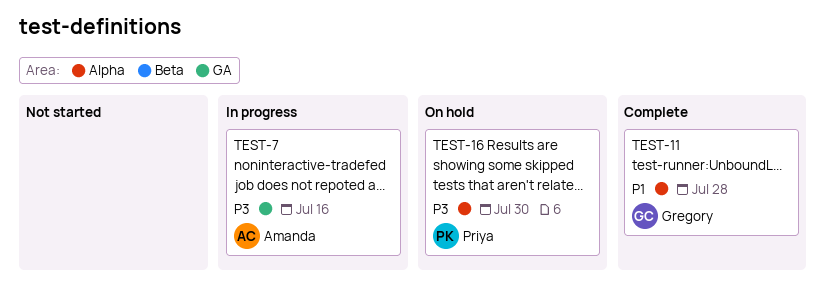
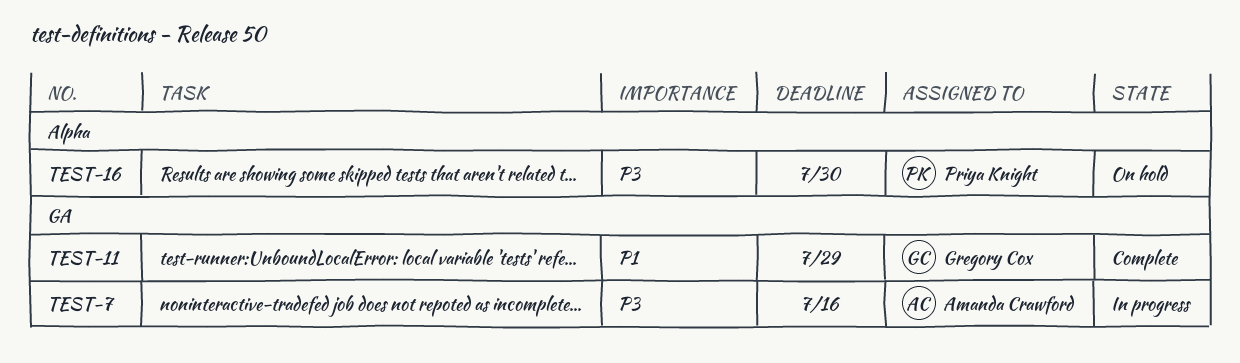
TEST-11, label: Alpha -> GA
TEST-11, due: Jul 28 -> Jul 29

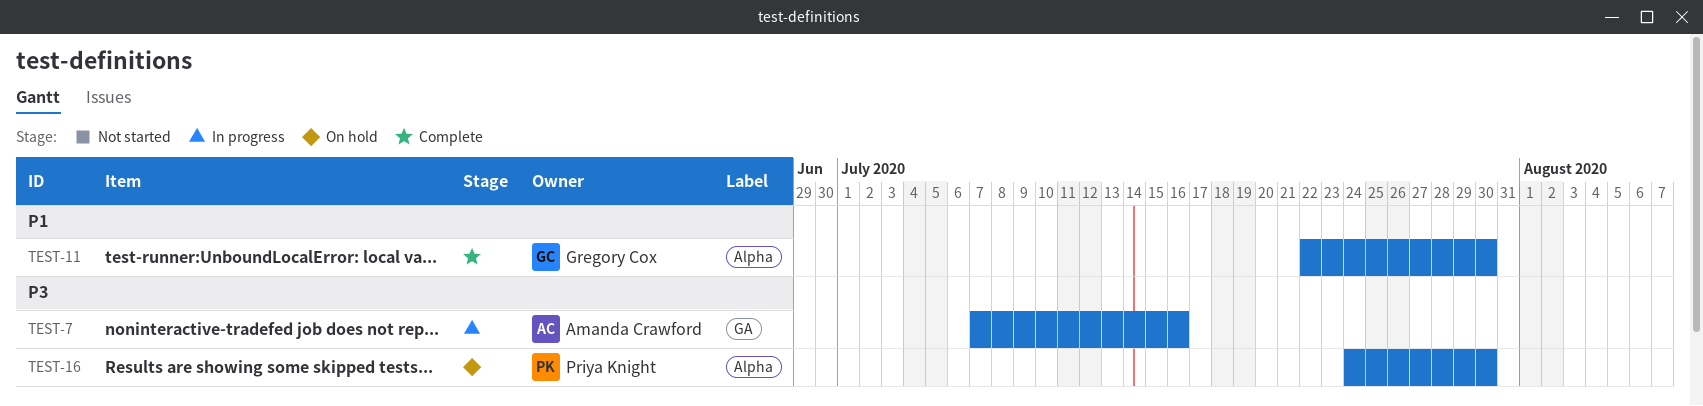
TEST-11, label: GA -> Alpha
TEST-11, due: Jul 29 -> Jul 30

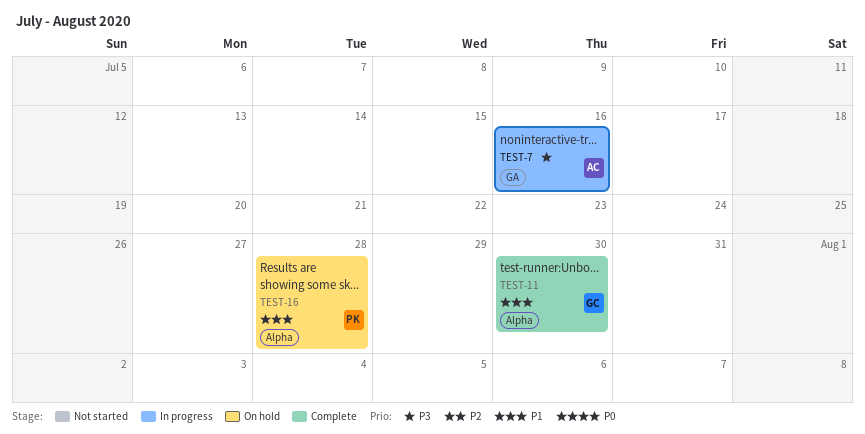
TEST-16, priority: P3 -> P1
TEST-16, due: Jul 30 -> Jul 28

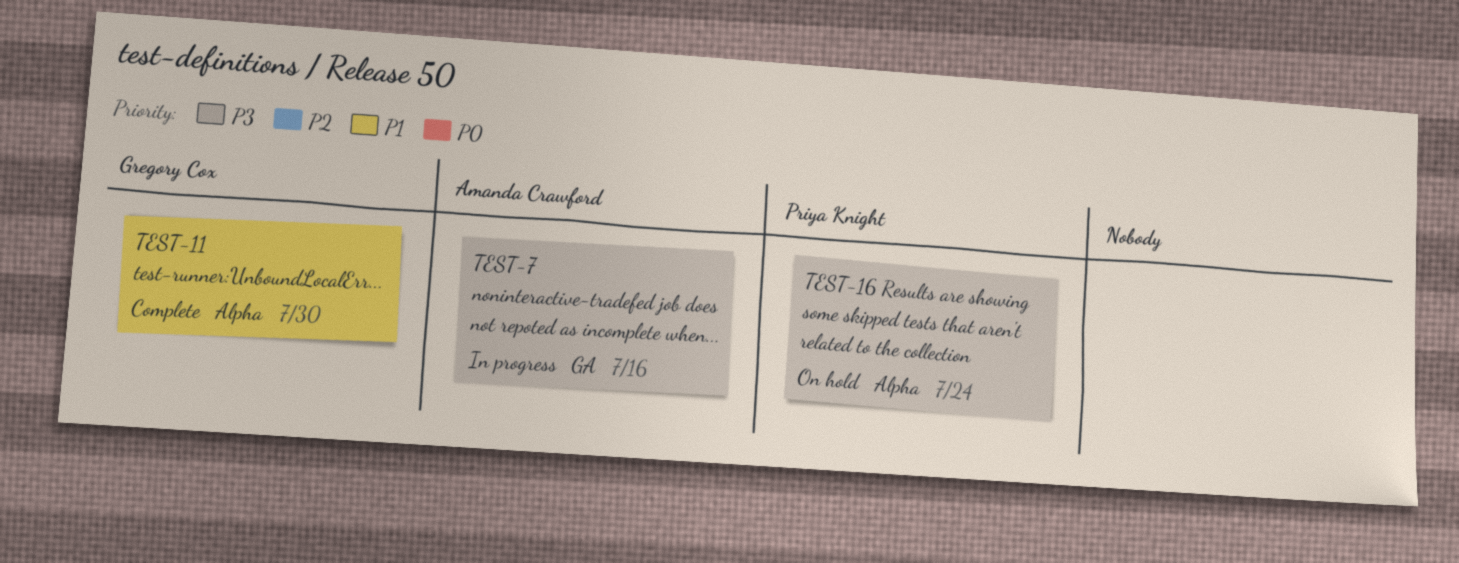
TEST-16, priority: P1 -> P3
TEST-16, due: Jul 28 -> Jul 24

